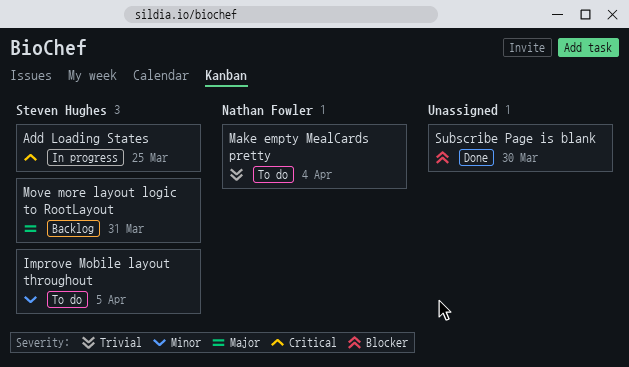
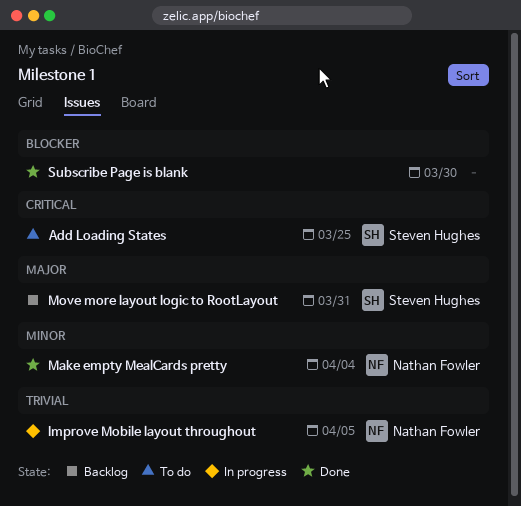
Add Loading States, status: In progress -> To do
Improve Mobile layout throughout, status: To do -> In progress
Improve Mobile layout throughout, owner: Steven Hughes -> Nathan Fowler
Improve Mobile layout throughout, priority: Minor -> Trivial
Make empty MealCards pretty, status: To do -> Done
Make empty MealCards pretty, priority: Trivial -> Minor

